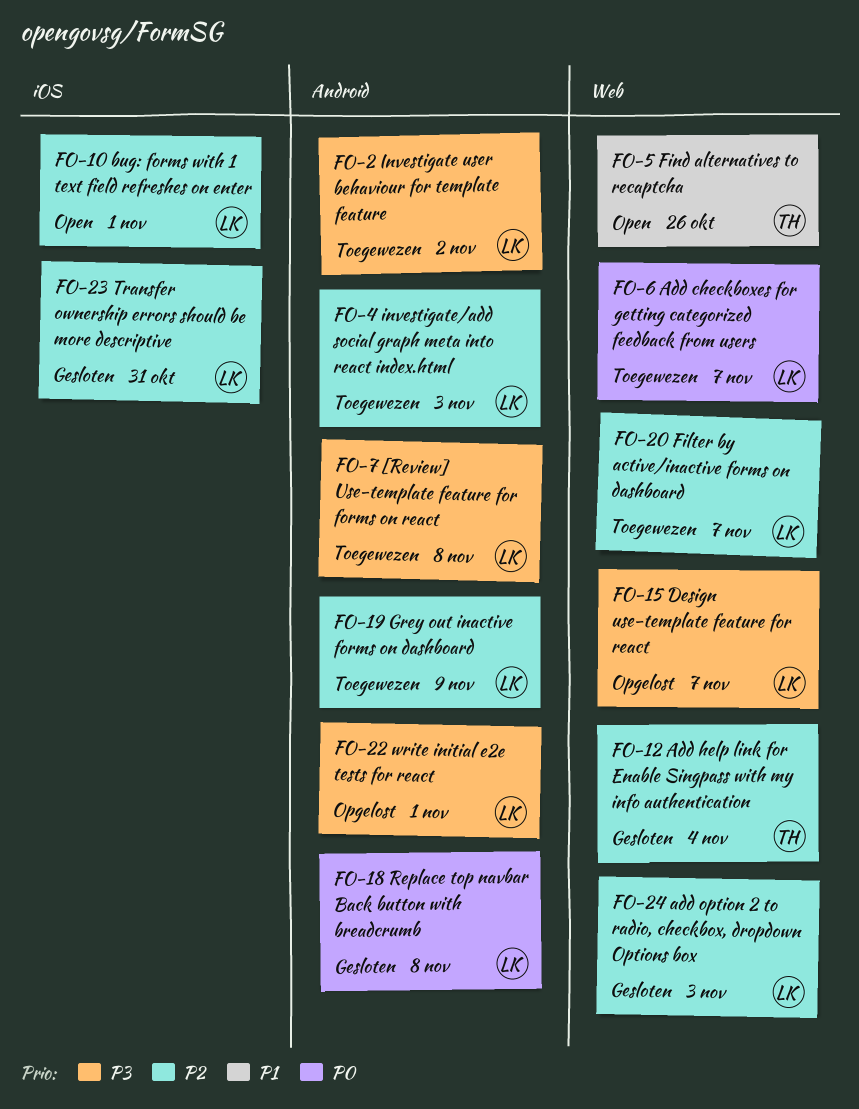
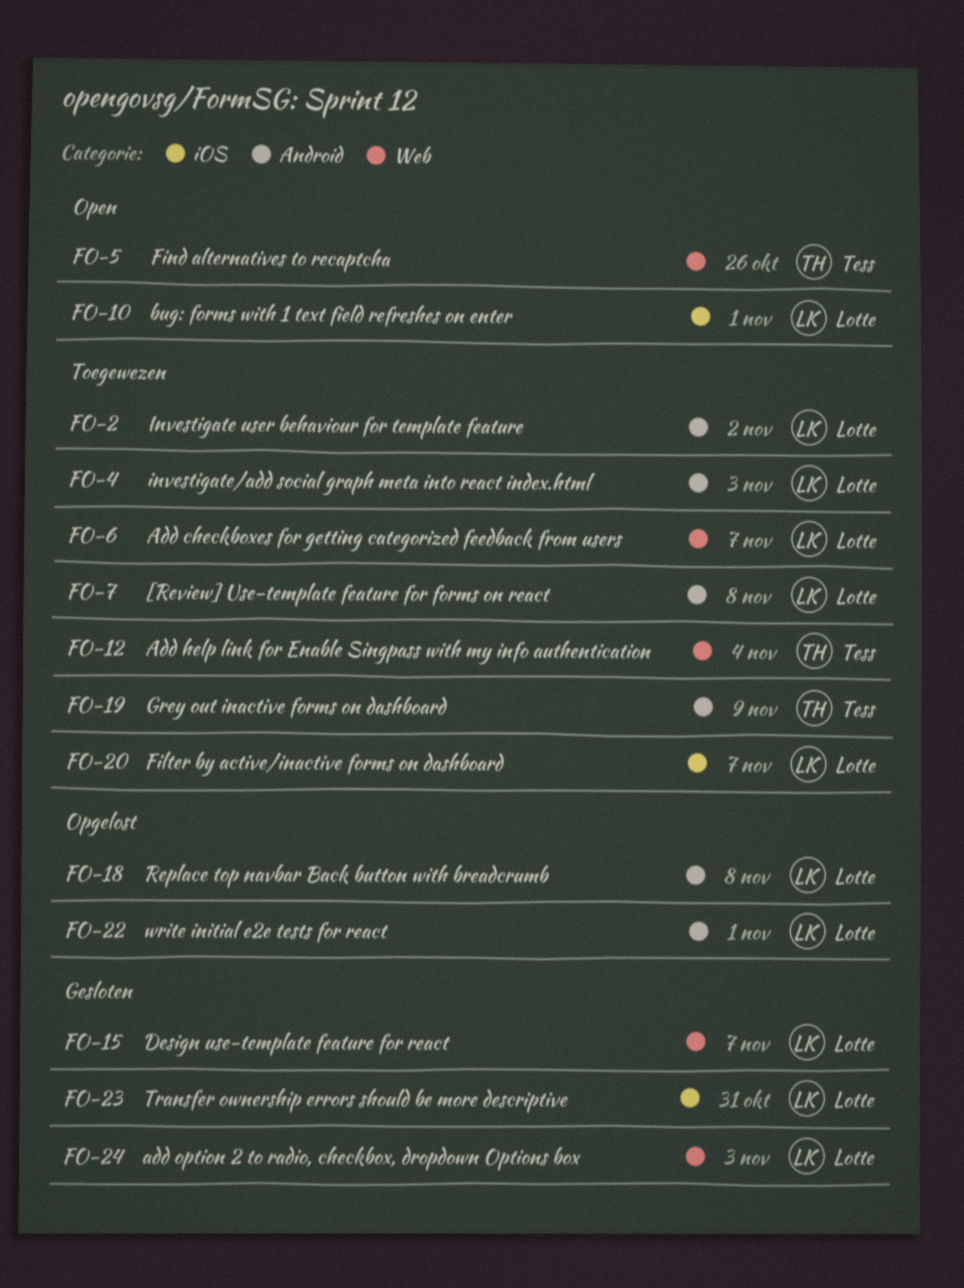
FO-12, status: Gesloten -> Toegewezen
FO-15, status: Opgelost -> Gesloten
FO-18, status: Gesloten -> Opgelost
FO-19, owner: Lotte -> Tess
FO-20, label: Web -> iOS

